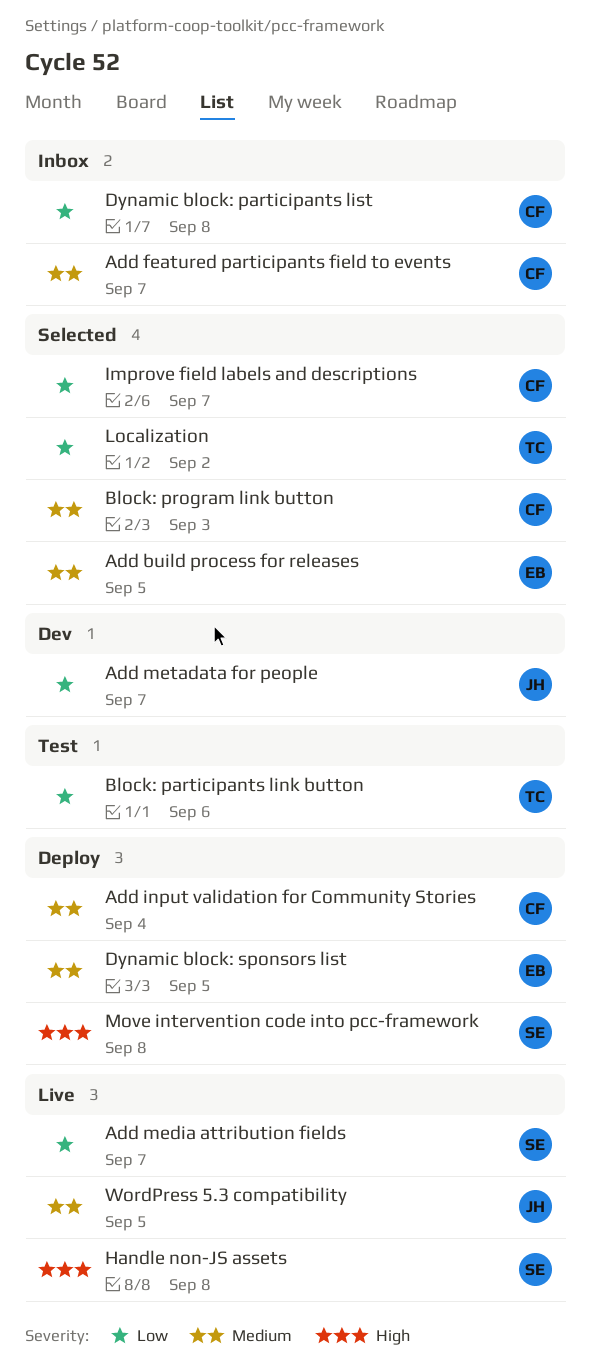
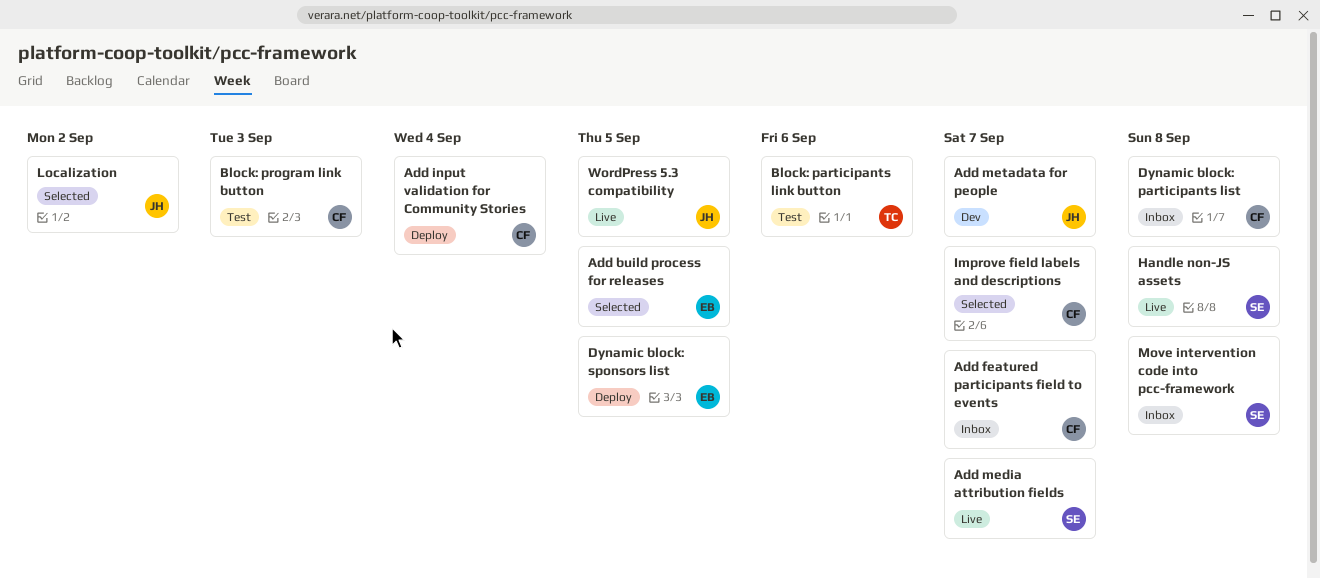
Block: program link button, status: Selected -> Test
Localization, owner: TC -> JH
Move intervention code into pcc-framework, status: Deploy -> Inbox

